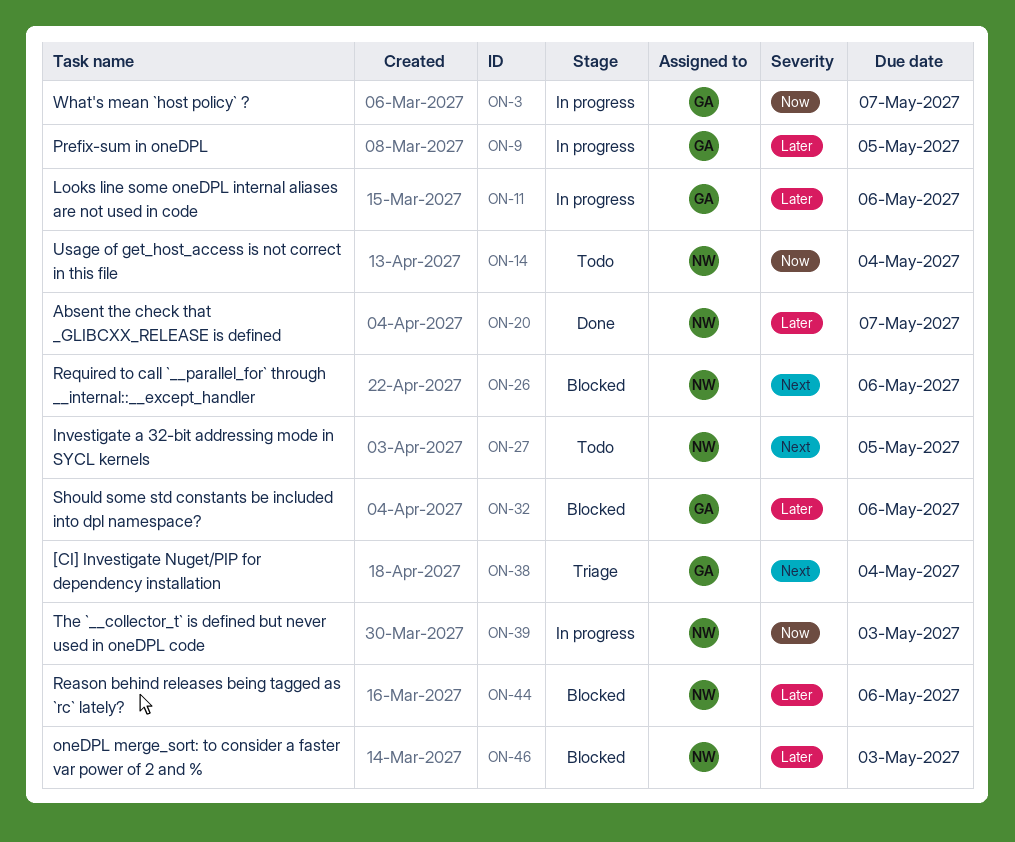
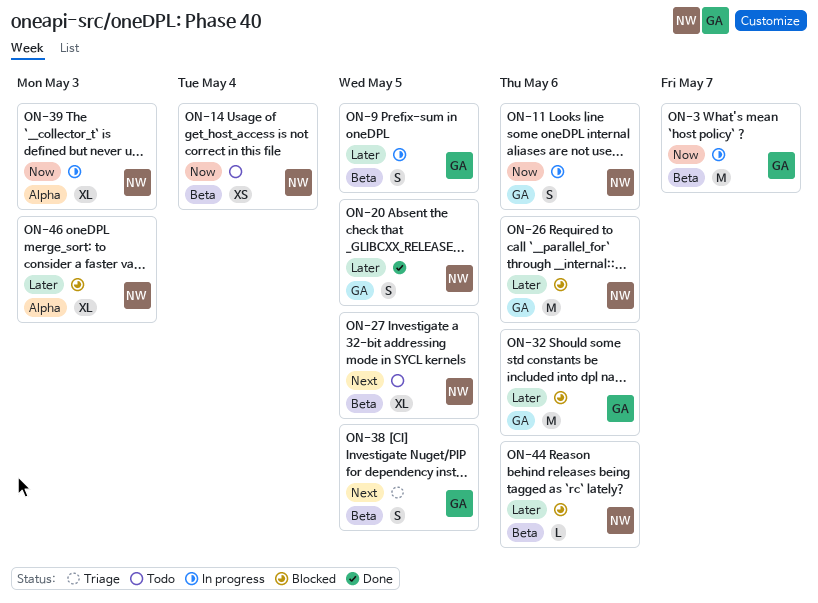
ON-11, owner: GA -> NW
ON-11, priority: Later -> Now
ON-20, due: May 7 -> May 5
ON-26, priority: Next -> Later
ON-38, due: May 4 -> May 5

